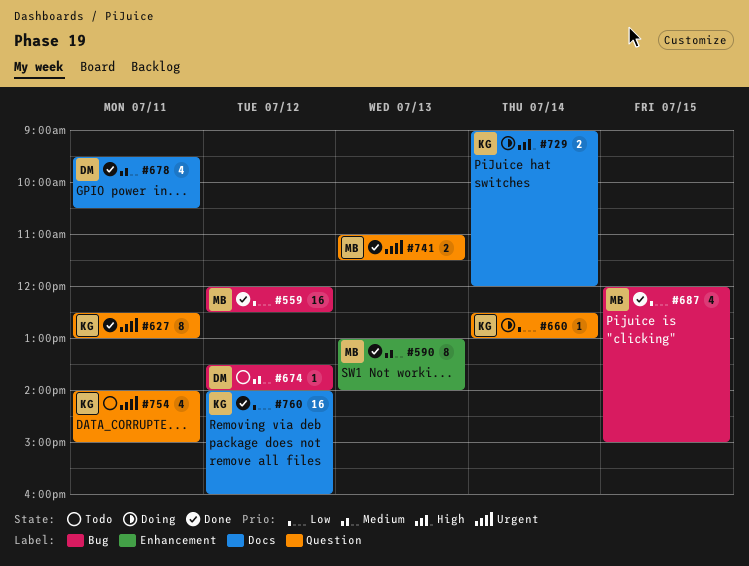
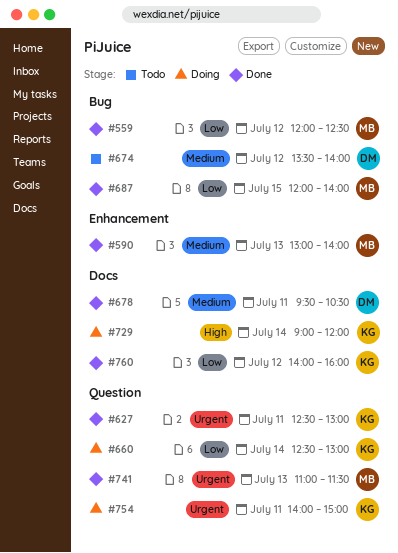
#687, ends: 15:00 -> 14:00
#754, status: Todo -> Doing

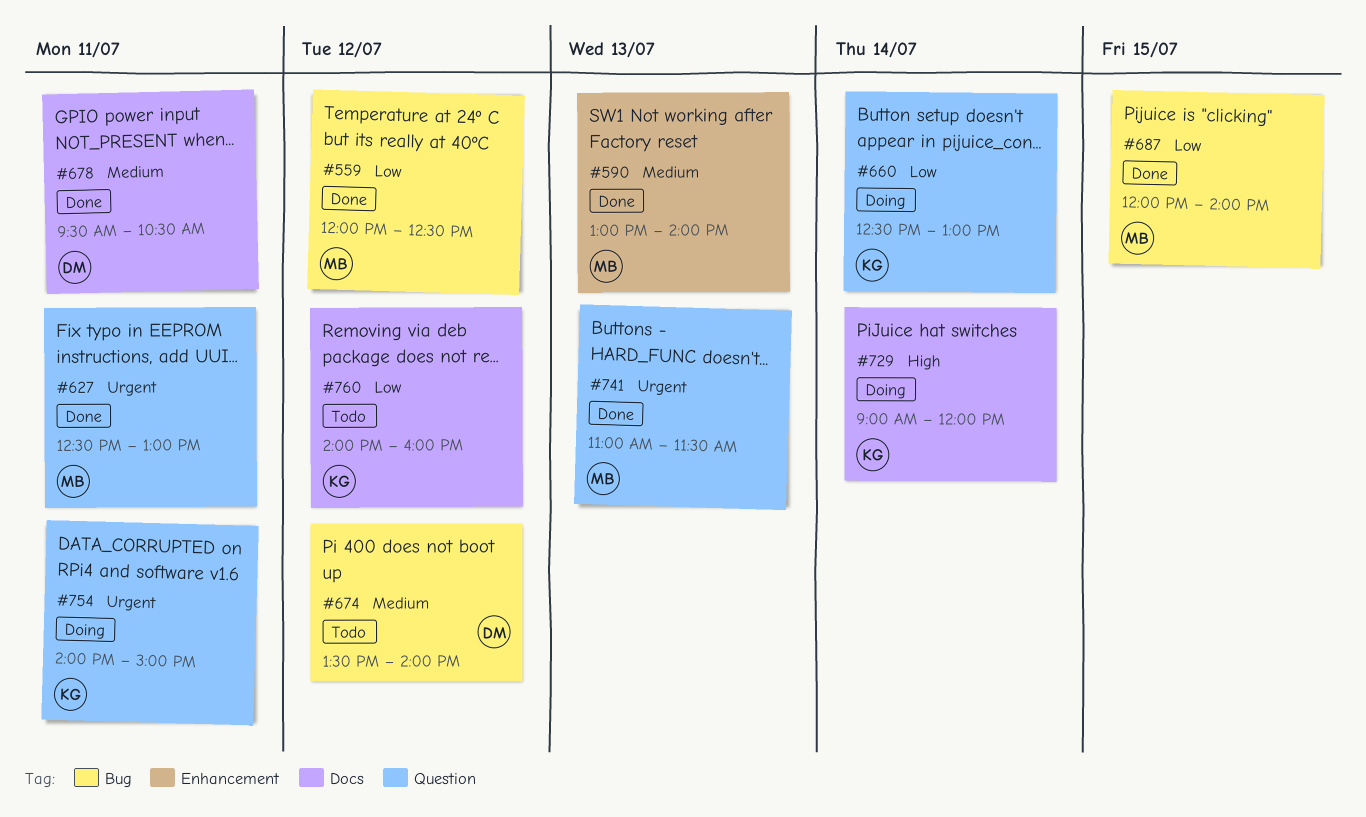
#627, owner: KG -> MB
#760, status: Done -> Todo

